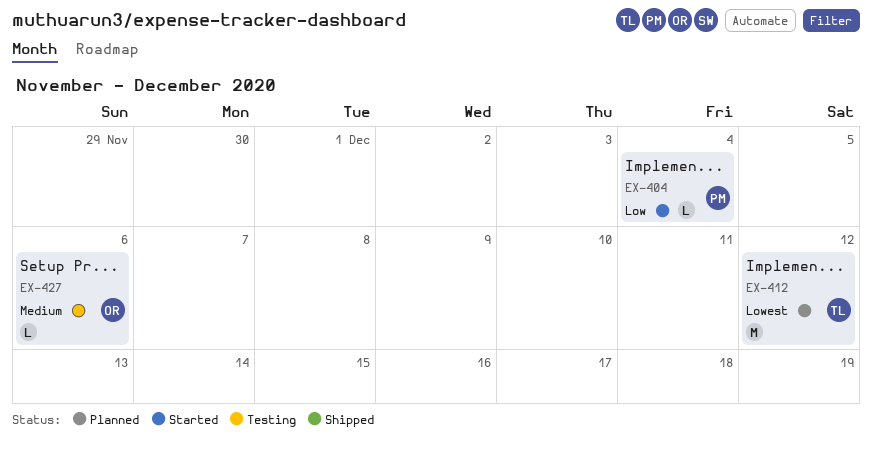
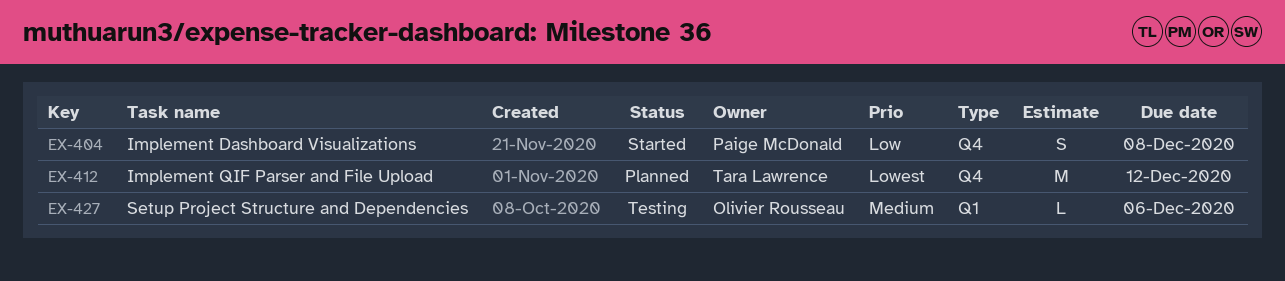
EX-404, estimate: L -> S
EX-404, due: Dec 4 -> Dec 8

